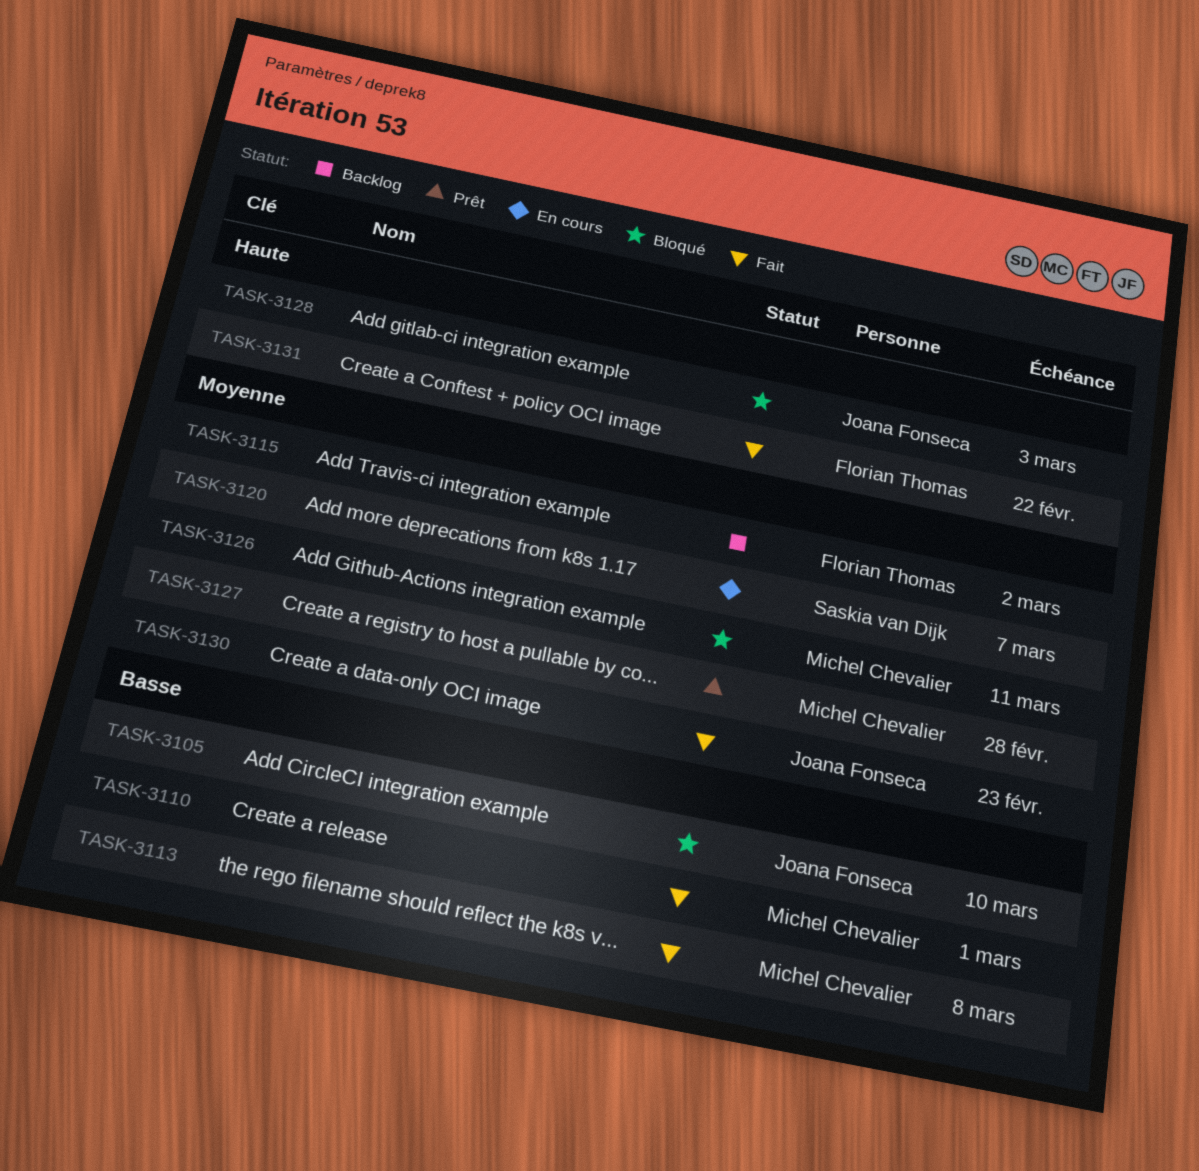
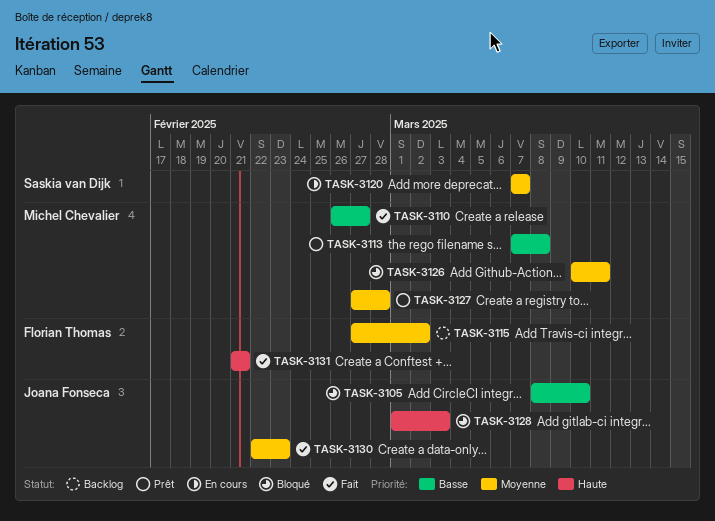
TASK-3110, due: Mar 1 -> Feb 27
TASK-3113, status: Fait -> Prêt
TASK-3131, due: Feb 22 -> Feb 21

